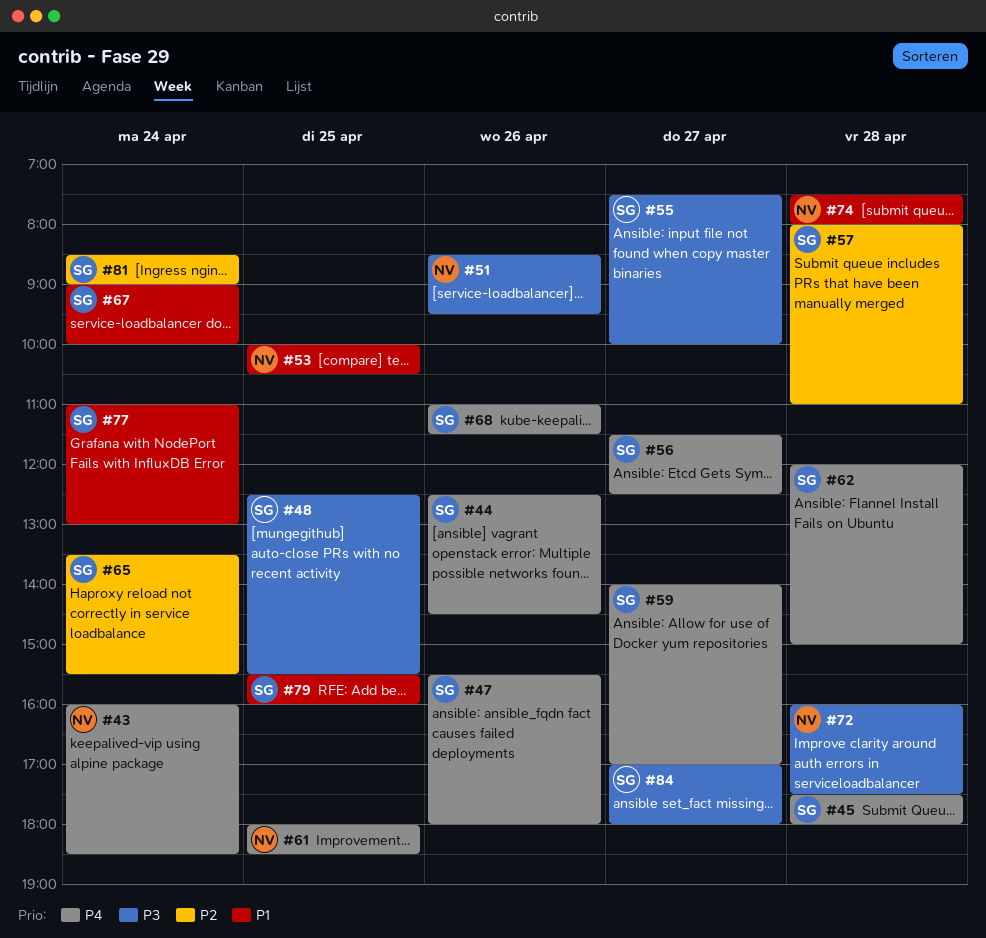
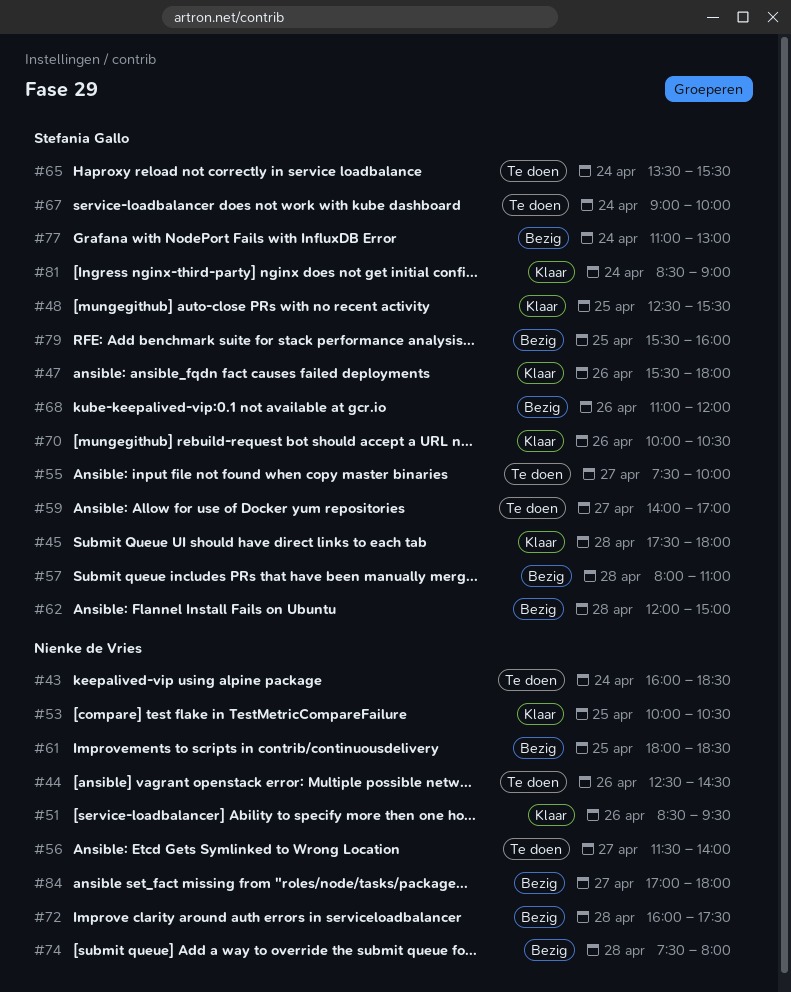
#44, owner: Stefania Gallo -> Nienke de Vries
#56, owner: Stefania Gallo -> Nienke de Vries
#56, ends: 12:30 -> 14:00
#68, ends: 11:30 -> 12:00
#70: none -> present
#84, owner: Stefania Gallo -> Nienke de Vries

